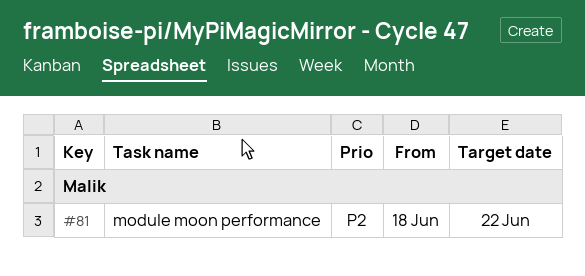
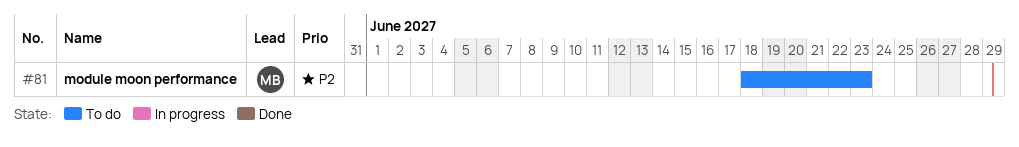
#81, due: Jun 22 -> Jun 23

